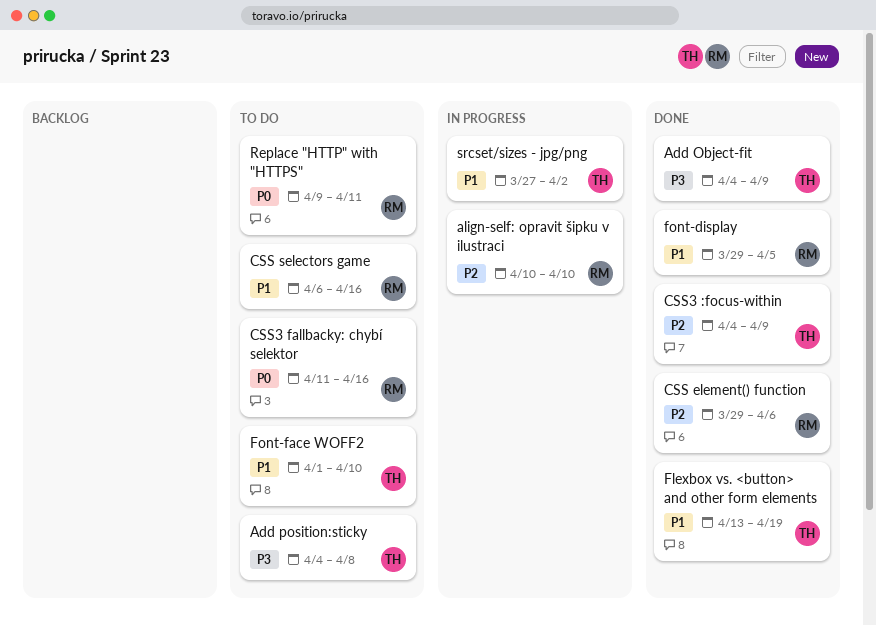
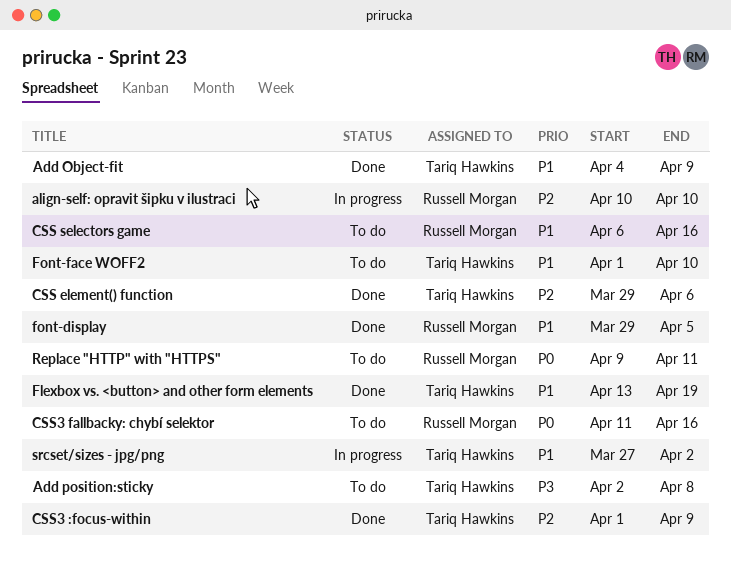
Add Object-fit, priority: P3 -> P1
Add position:sticky, start: Apr 4 -> Apr 2
CSS element() function, owner: Russell Morgan -> Tariq Hawkins
CSS3 :focus-within, start: Apr 4 -> Apr 1

